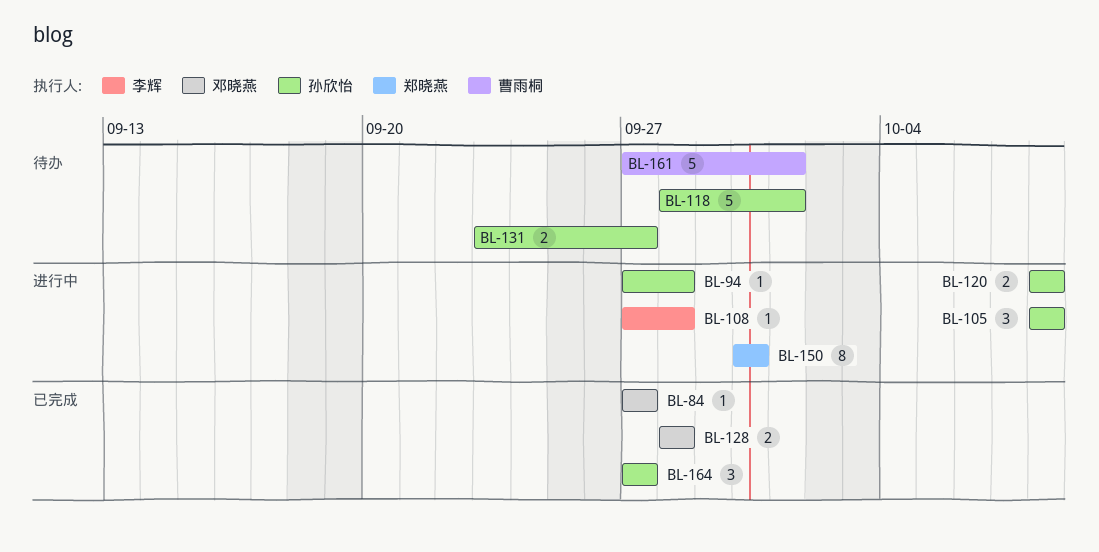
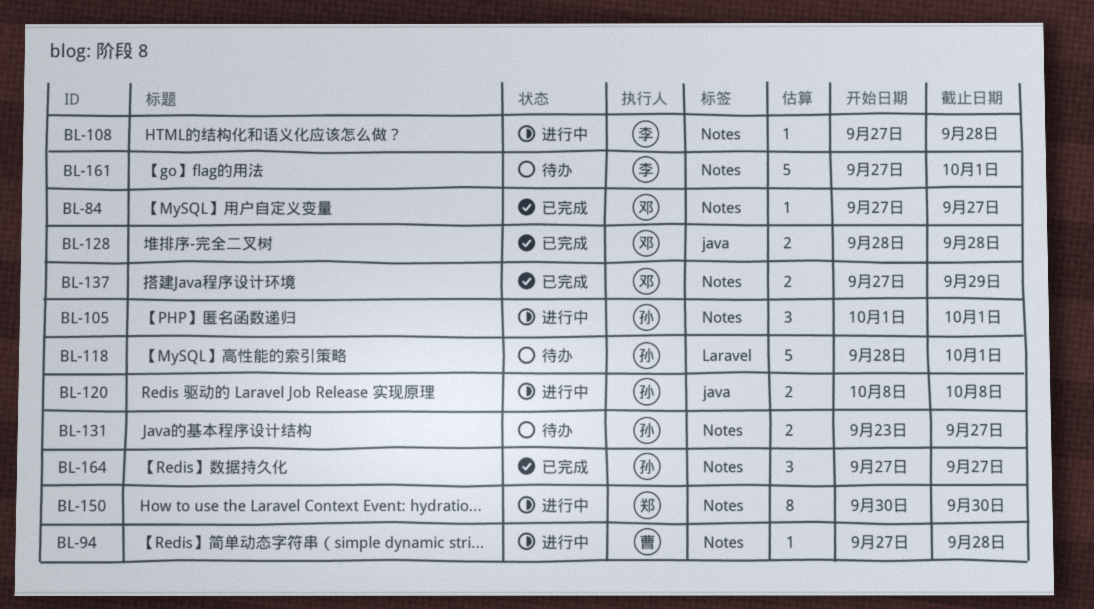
BL-94, owner: 孙欣怡 -> 曹雨桐
BL-105, start: Oct 8 -> Oct 1
BL-105, due: Oct 8 -> Oct 1
BL-137: none -> present
BL-161, owner: 曹雨桐 -> 李辉

